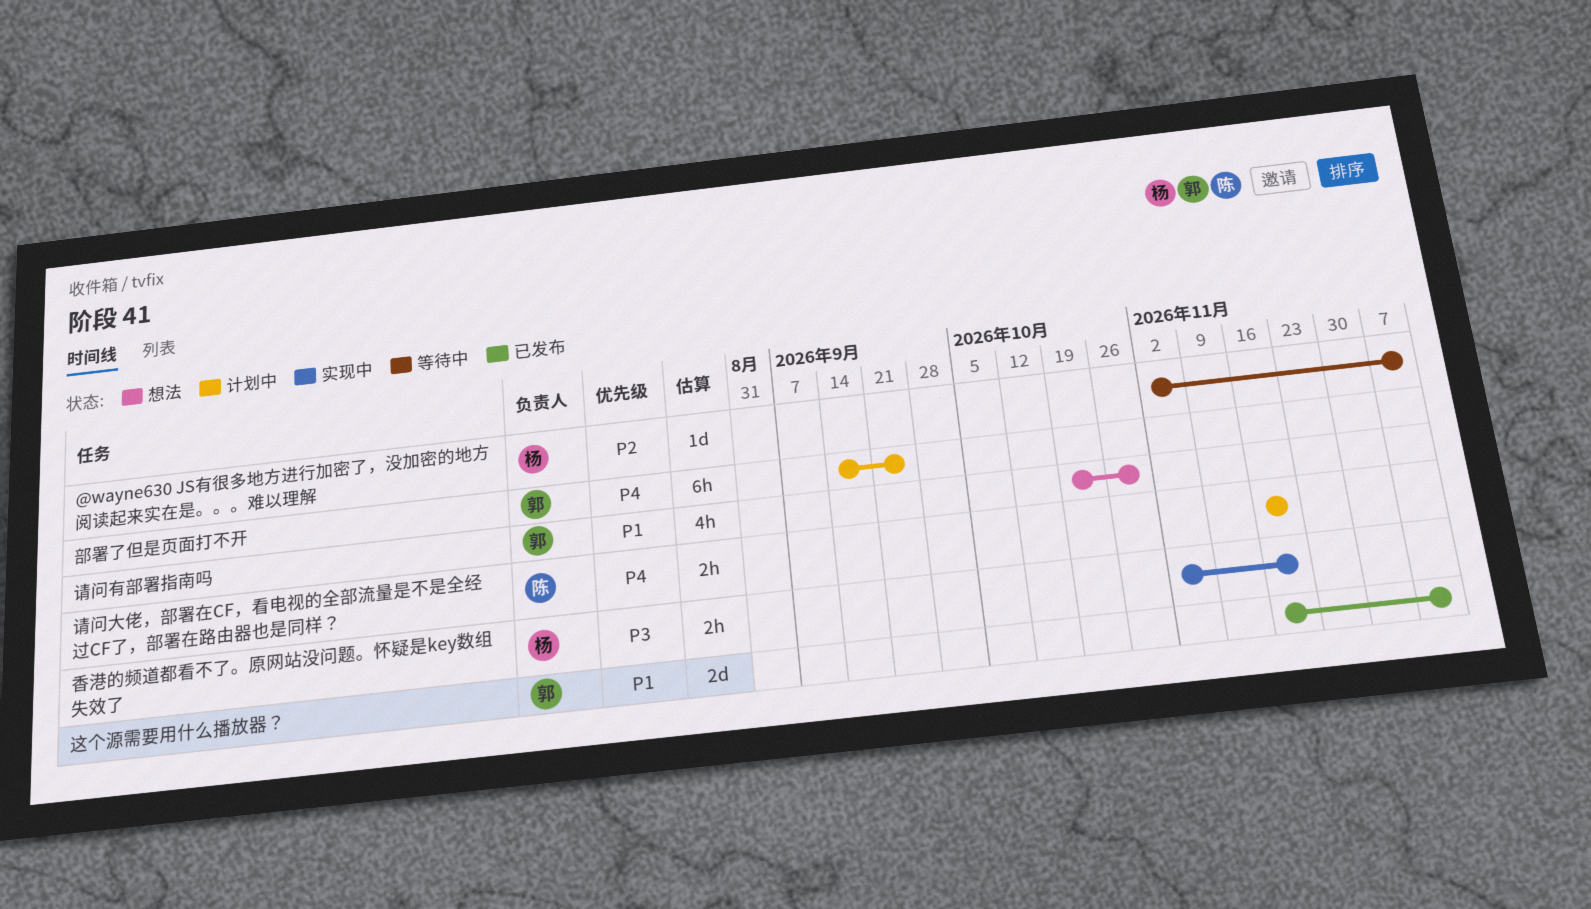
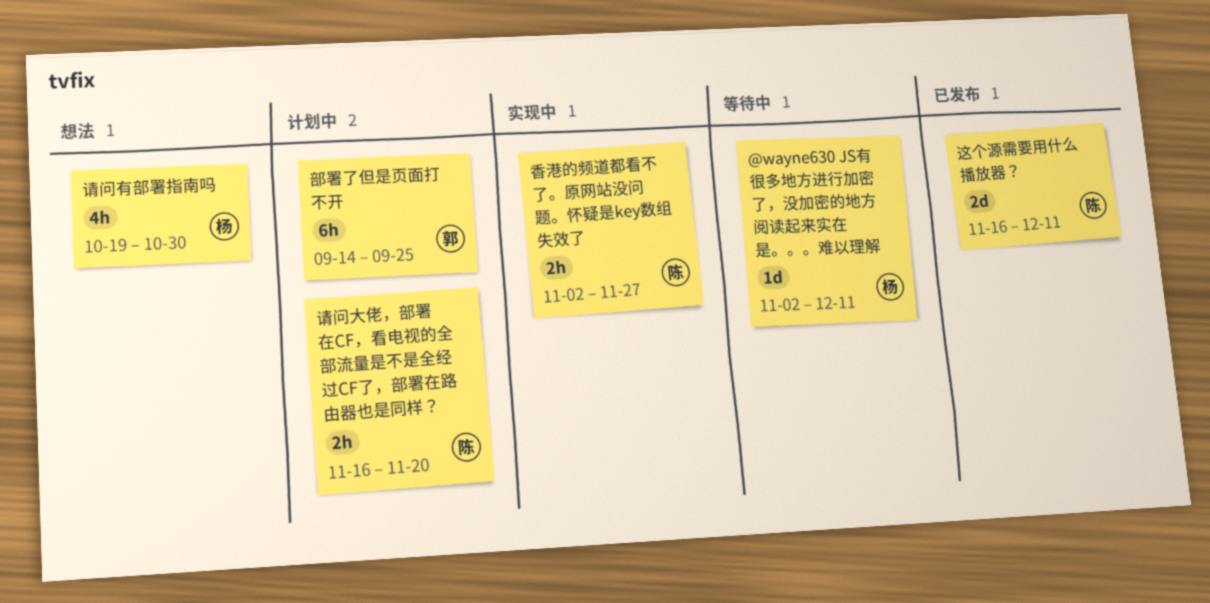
请问有部署指南吗, owner: 郭 -> 杨
这个源需要用什么播放器？, owner: 郭 -> 陈
香港的频道都看不了。原网站没问题。怀疑是key数组失效了, owner: 杨 -> 陈
香港的频道都看不了。原网站没问题。怀疑是key数组失效了, due: Nov 20 -> Nov 27

